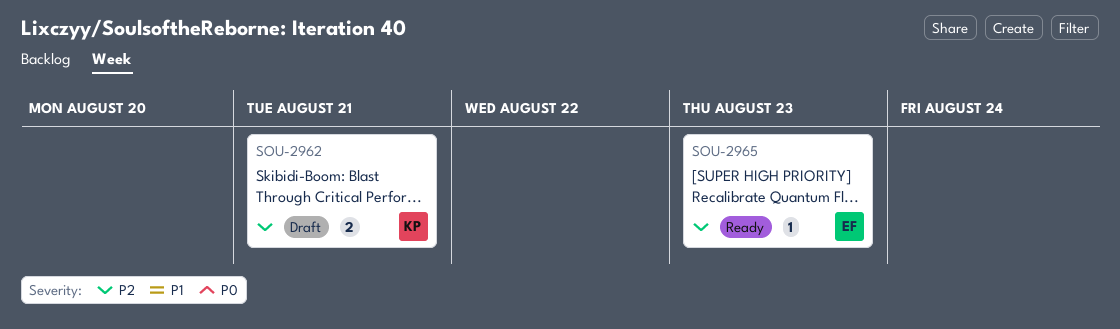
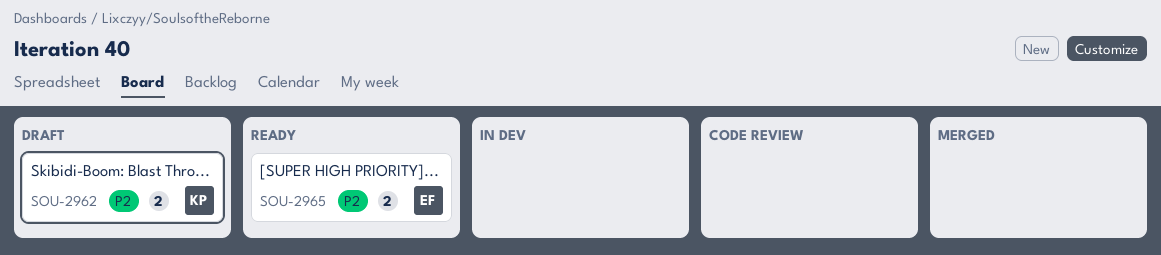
SOU-2965, estimate: 1 -> 2

